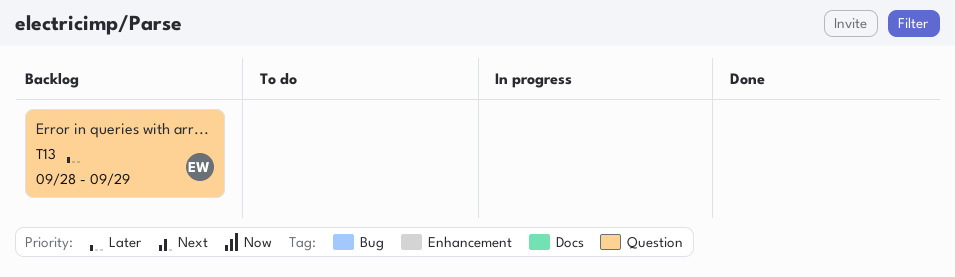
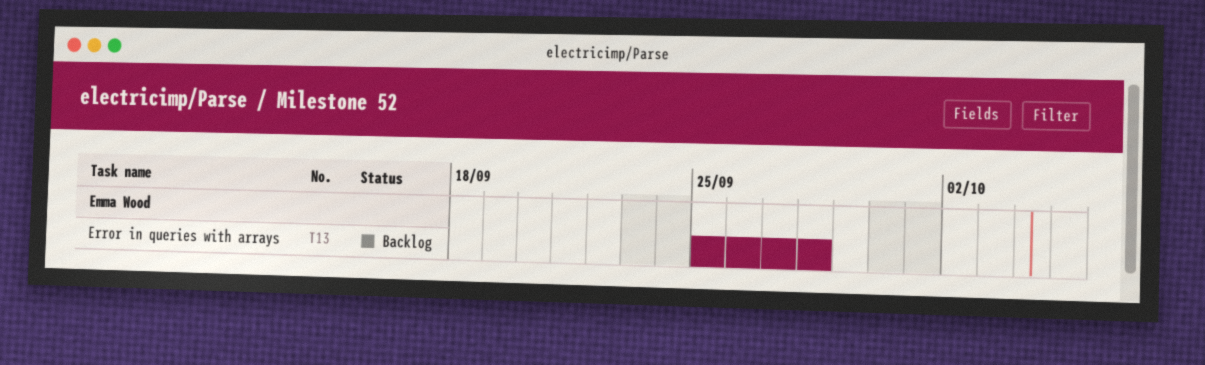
T13, start: Sep 28 -> Sep 25
T13, due: Sep 29 -> Sep 28

